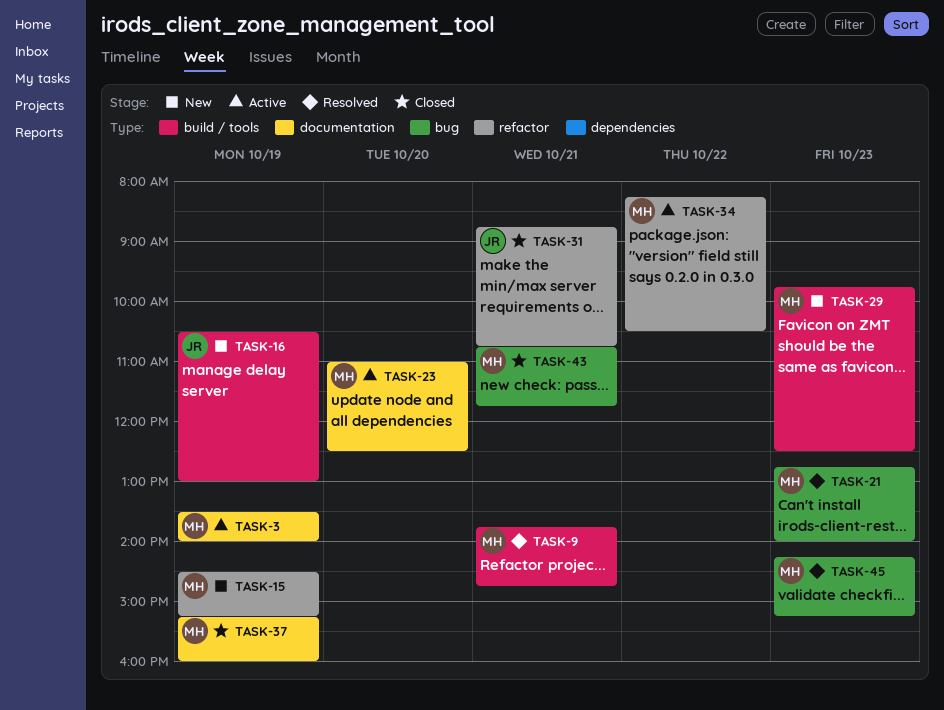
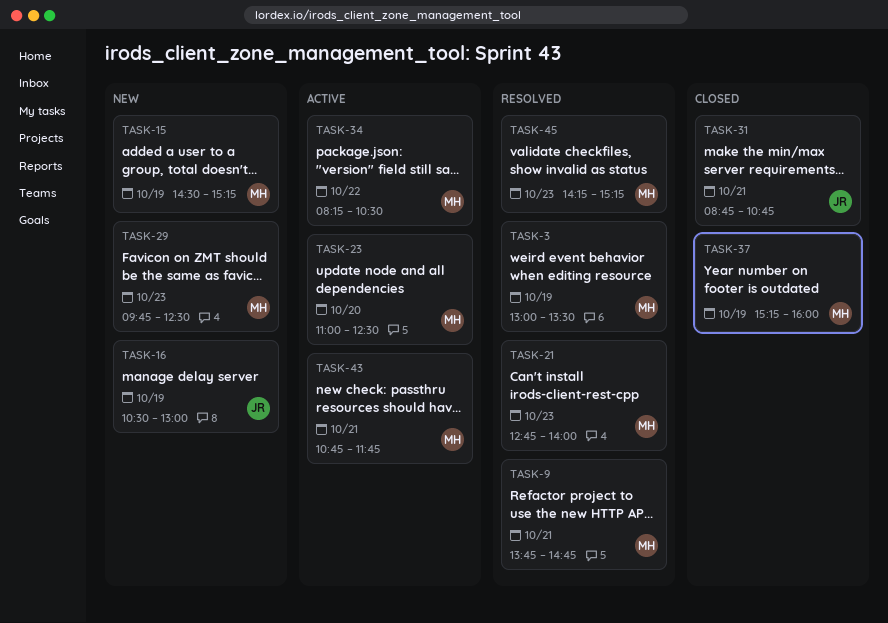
TASK-3, status: Active -> Resolved
TASK-3, begins: 13:30 -> 13:00
TASK-3, ends: 14:00 -> 13:30
TASK-43, status: Closed -> Active

